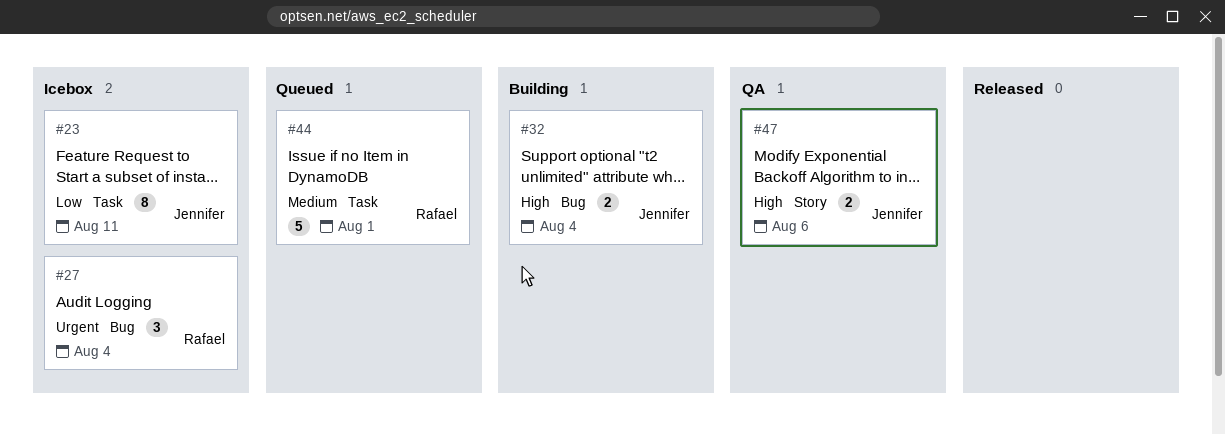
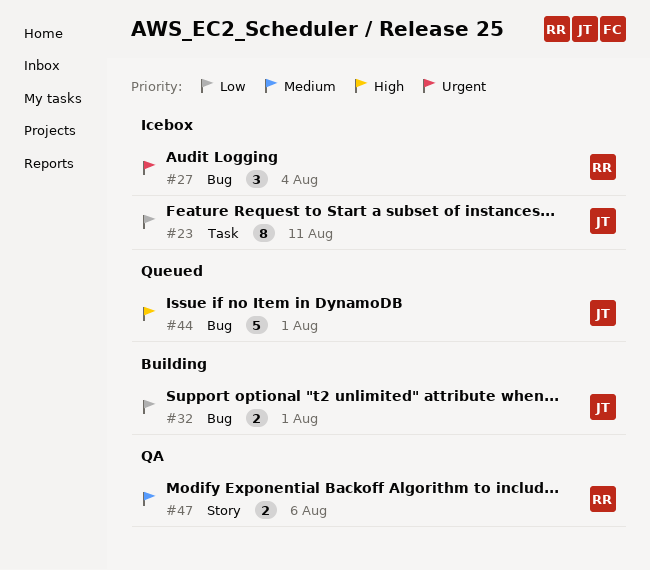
#32, priority: High -> Low
#32, due: Aug 4 -> Aug 1
#44, owner: Rafael -> Jennifer
#44, priority: Medium -> High
#44, label: Task -> Bug
#47, owner: Jennifer -> Rafael
#47, priority: High -> Medium

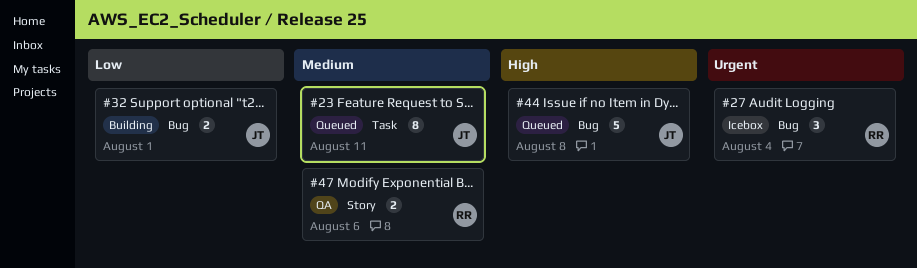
#23, status: Icebox -> Queued
#23, priority: Low -> Medium
#44, due: Aug 1 -> Aug 8

